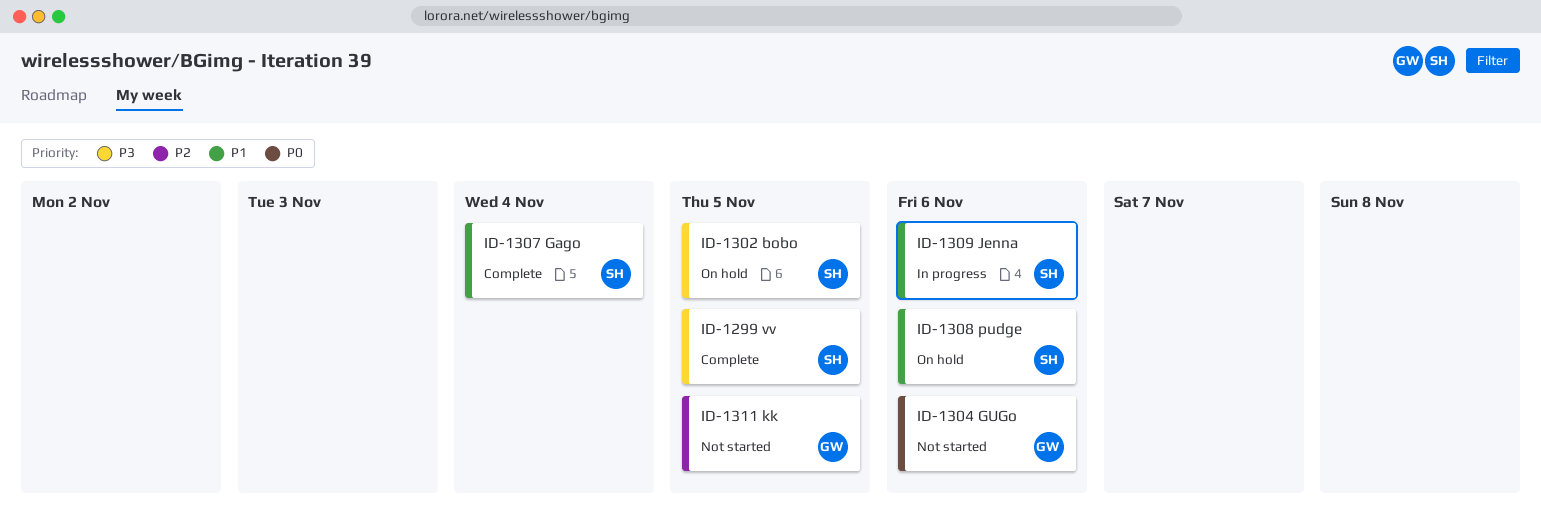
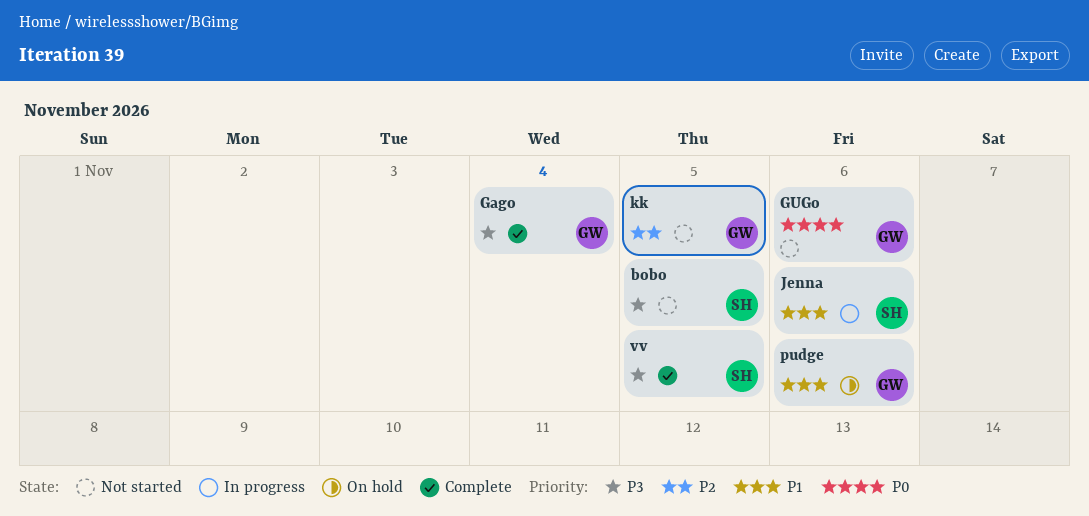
bobo, status: On hold -> Not started
Gago, owner: SH -> GW
Gago, priority: P1 -> P3
pudge, owner: SH -> GW

